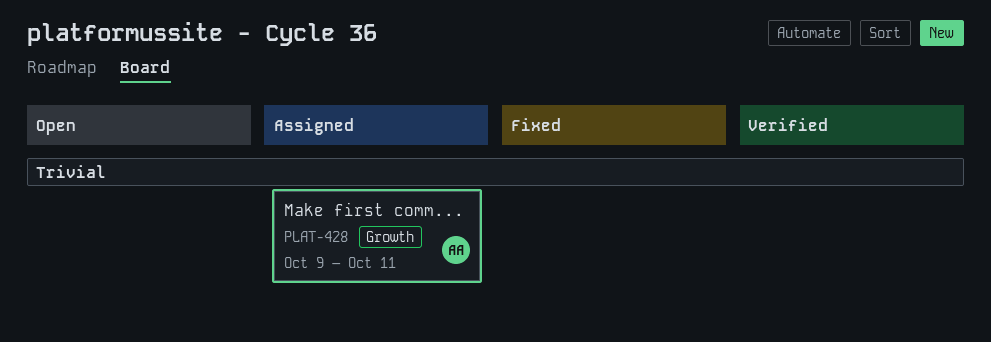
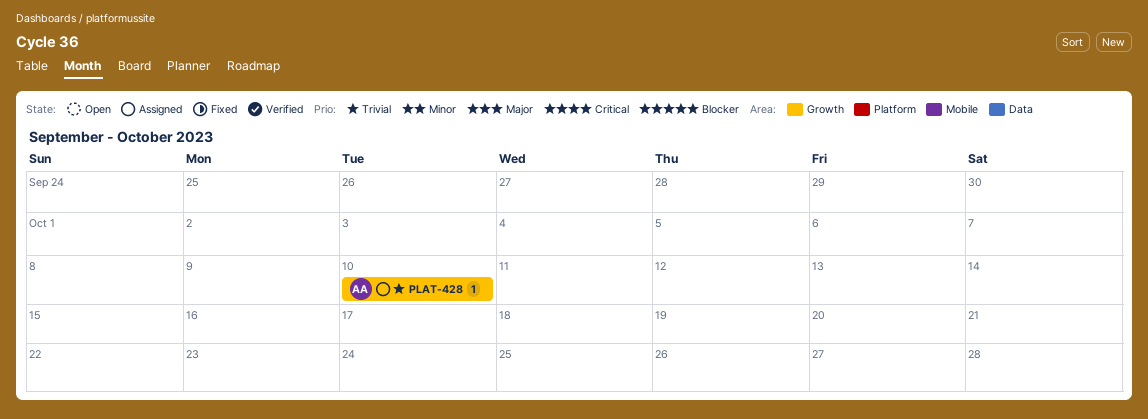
PLAT-428, start: Oct 9 -> Oct 10
PLAT-428, due: Oct 11 -> Oct 10

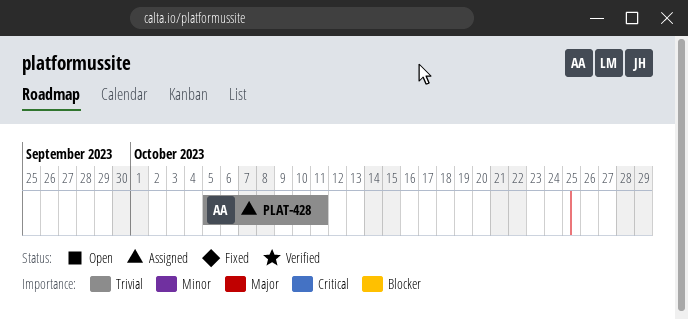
PLAT-428, start: Oct 10 -> Oct 5
PLAT-428, due: Oct 10 -> Oct 11

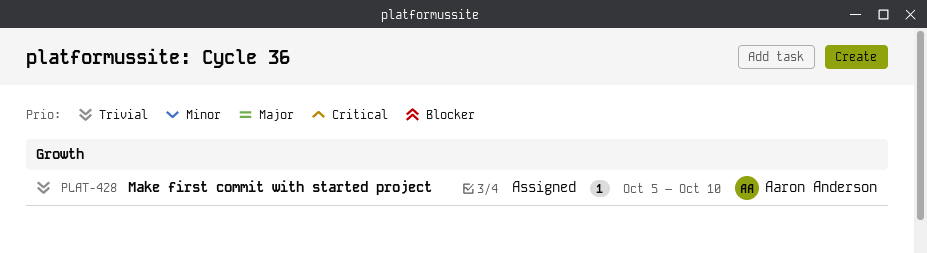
PLAT-428, due: Oct 11 -> Oct 10

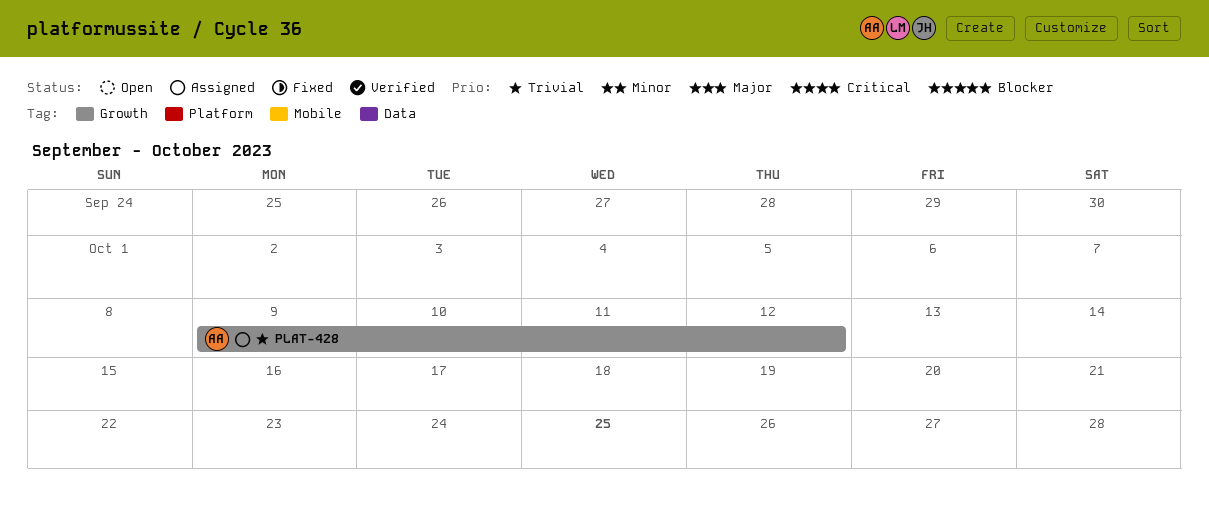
PLAT-428, start: Oct 5 -> Oct 9
PLAT-428, due: Oct 10 -> Oct 12

